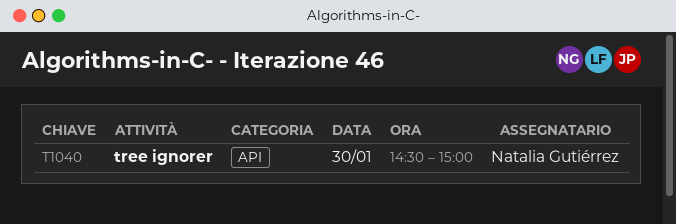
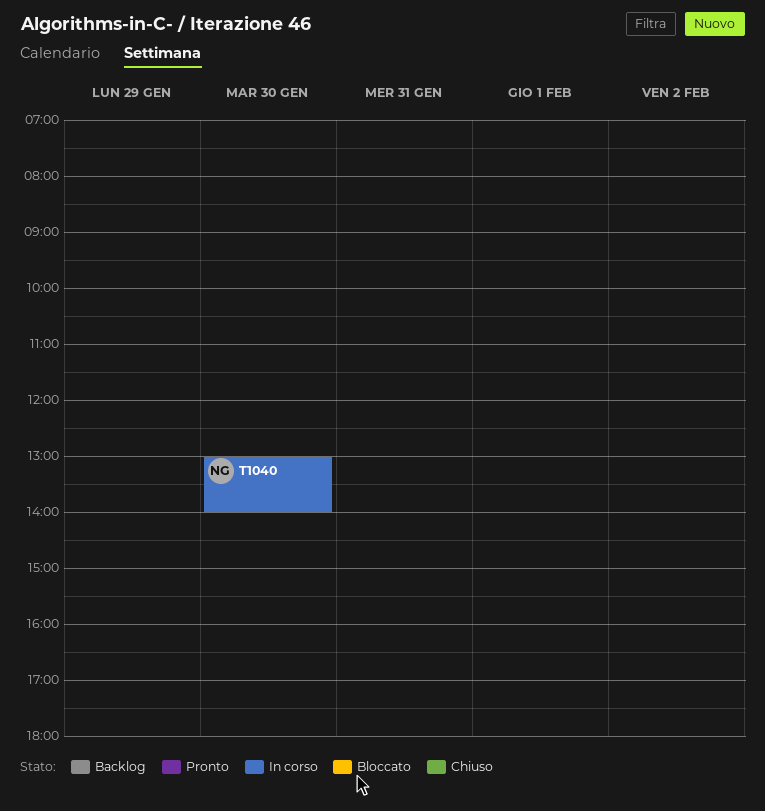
T1040, begins: 14:30 -> 13:00
T1040, ends: 15:00 -> 14:00

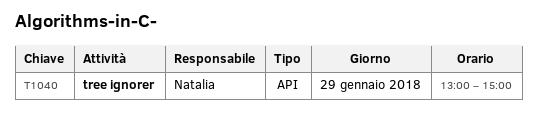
T1040, day: Jan 30 -> Jan 29
T1040, ends: 14:00 -> 15:00

